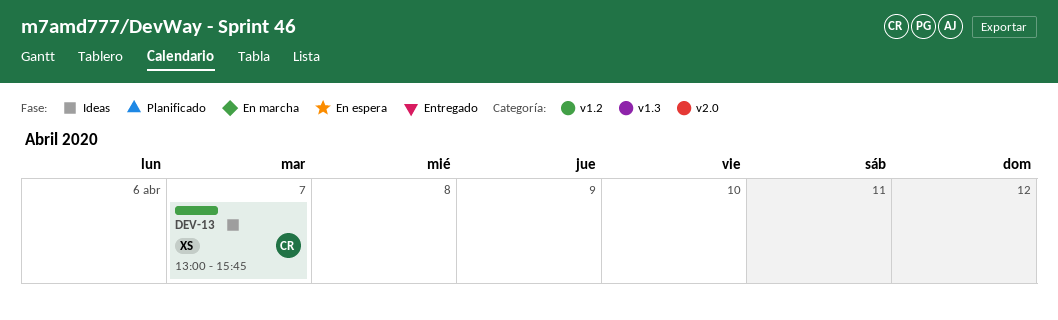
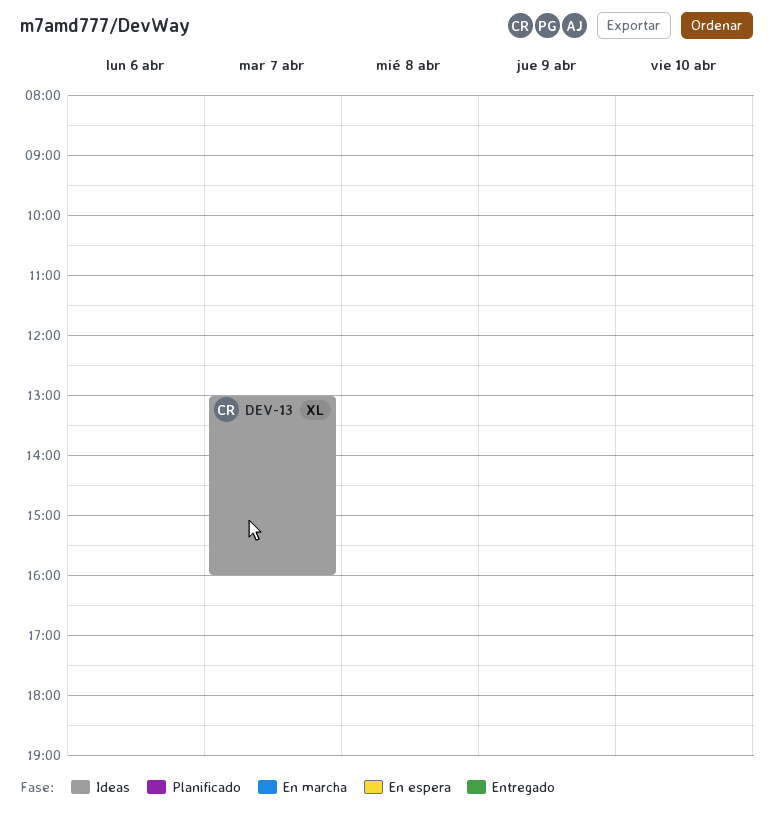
DEV-13, estimate: XS -> XL
DEV-13, ends: 15:45 -> 16:00

